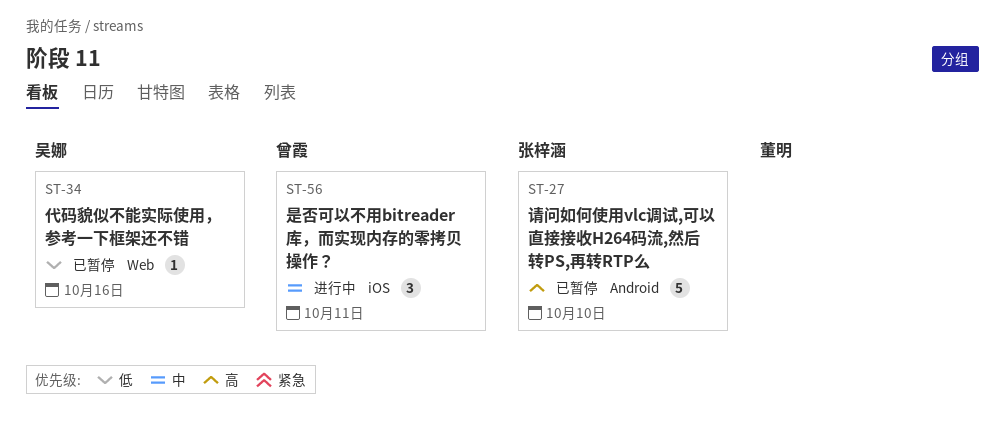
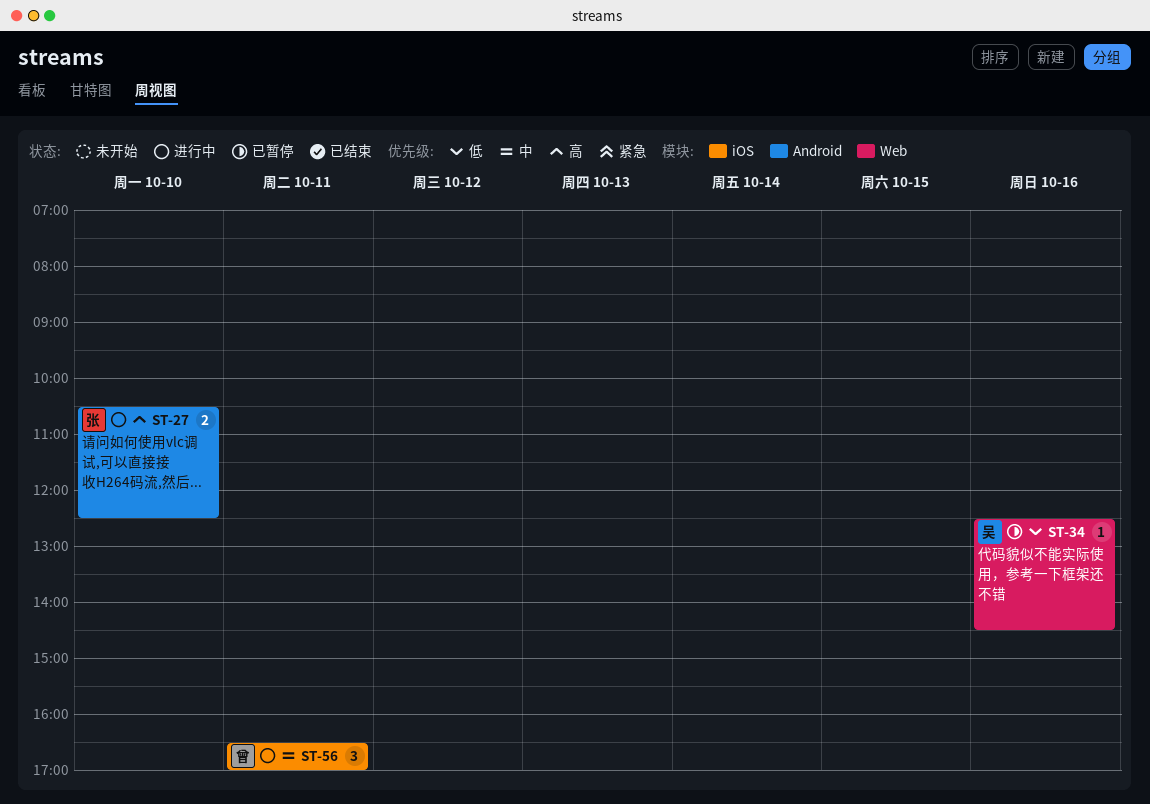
ST-27, status: 已暂停 -> 进行中
ST-27, estimate: 5 -> 2

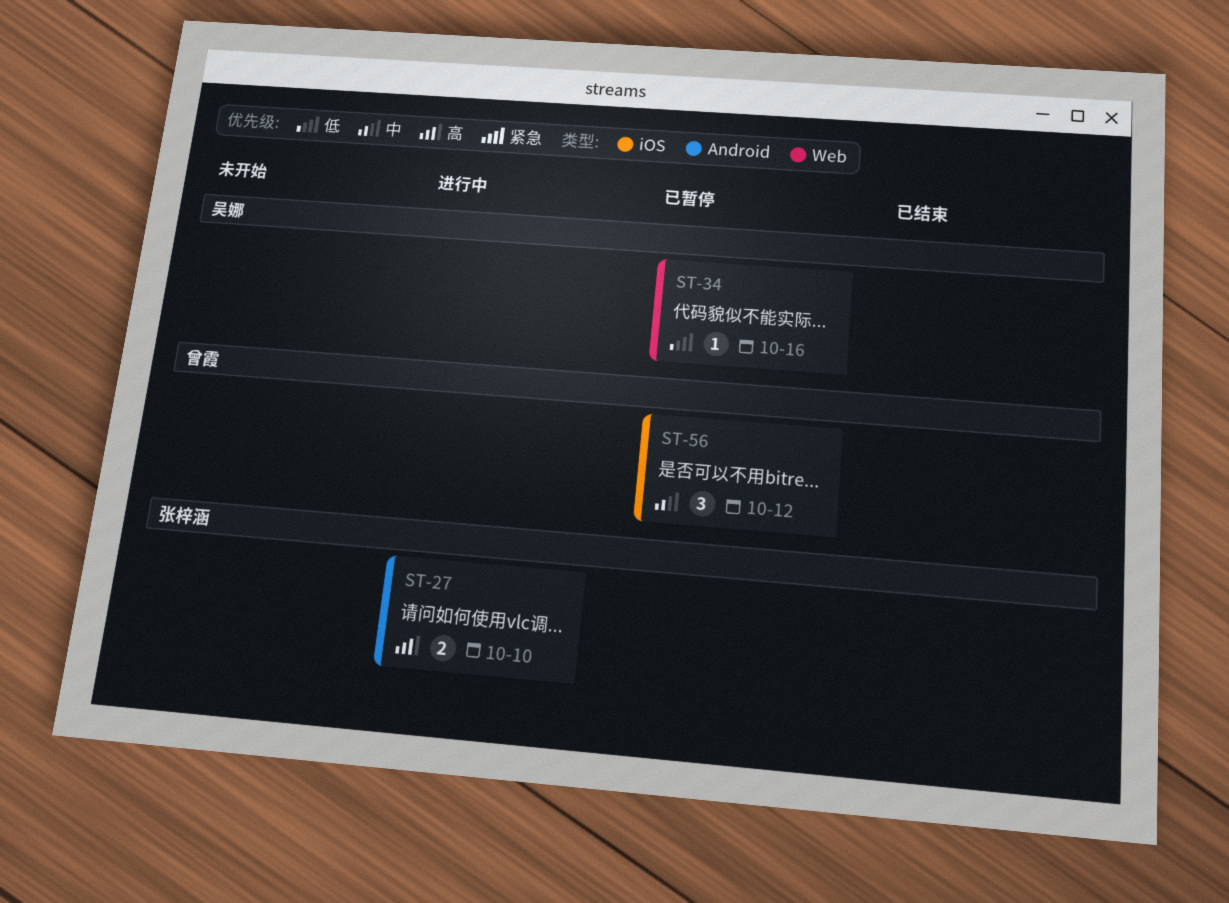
ST-56, status: 进行中 -> 已暂停
ST-56, day: Oct 11 -> Oct 12

